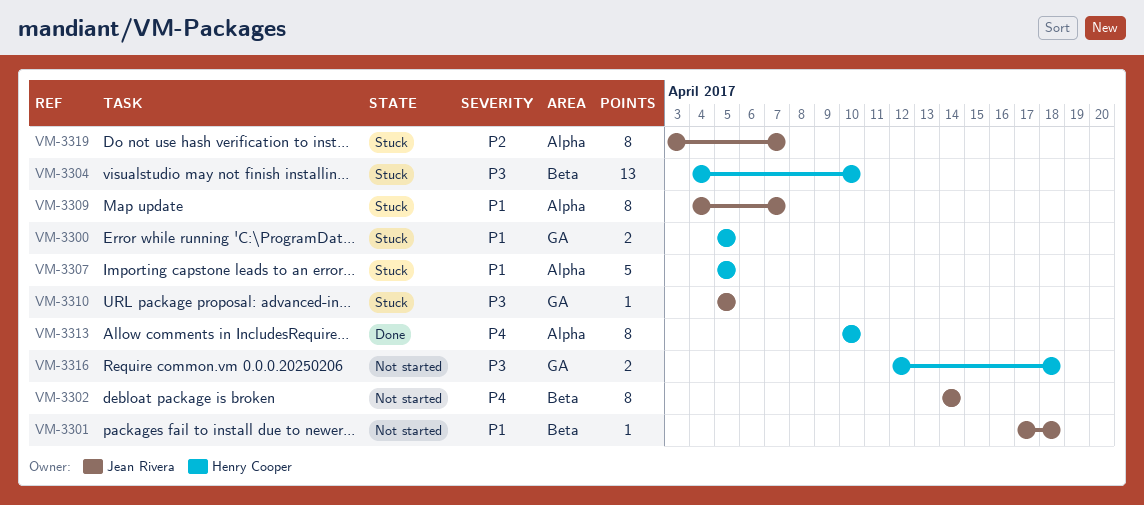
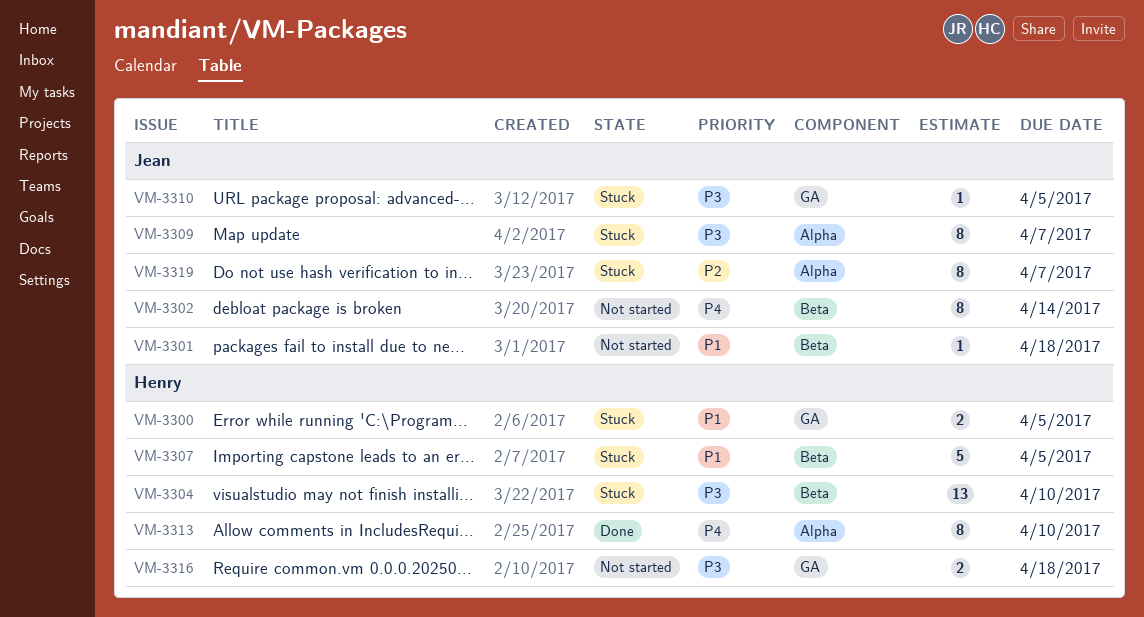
VM-3307, label: Alpha -> Beta
VM-3309, priority: P1 -> P3

